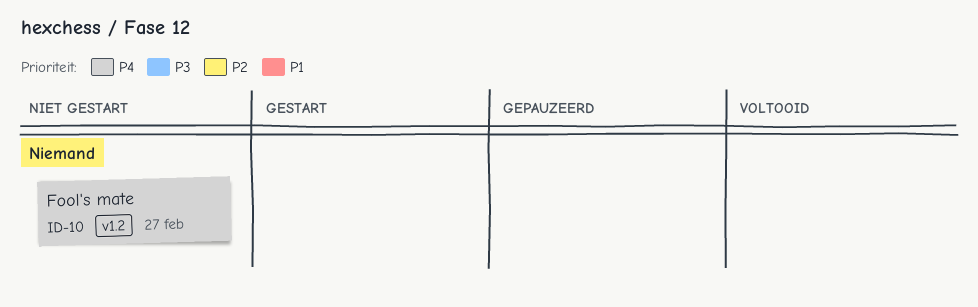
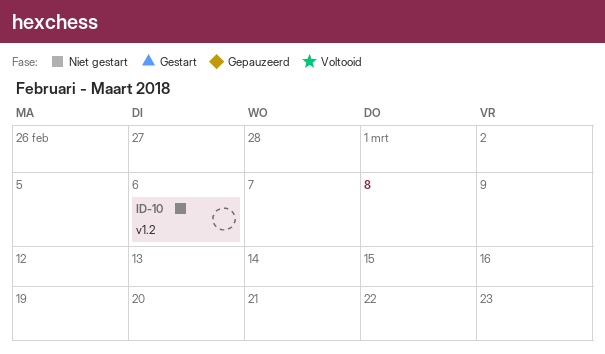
ID-10, due: Feb 27 -> Mar 6

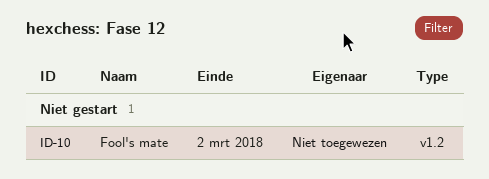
ID-10, due: Mar 6 -> Mar 2

